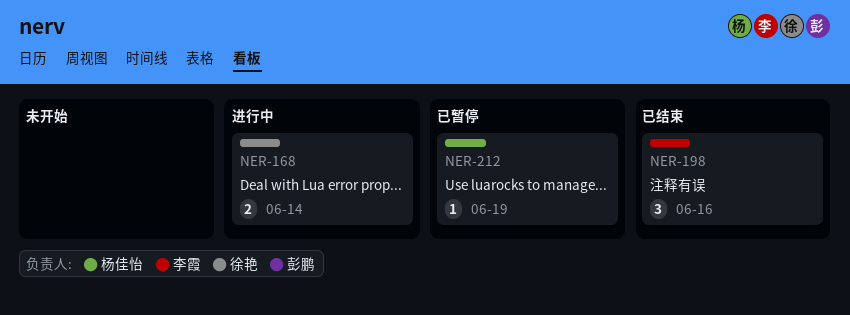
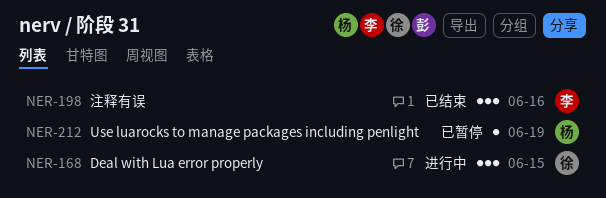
NER-168, estimate: 2 -> 3
NER-168, due: Jun 14 -> Jun 15

